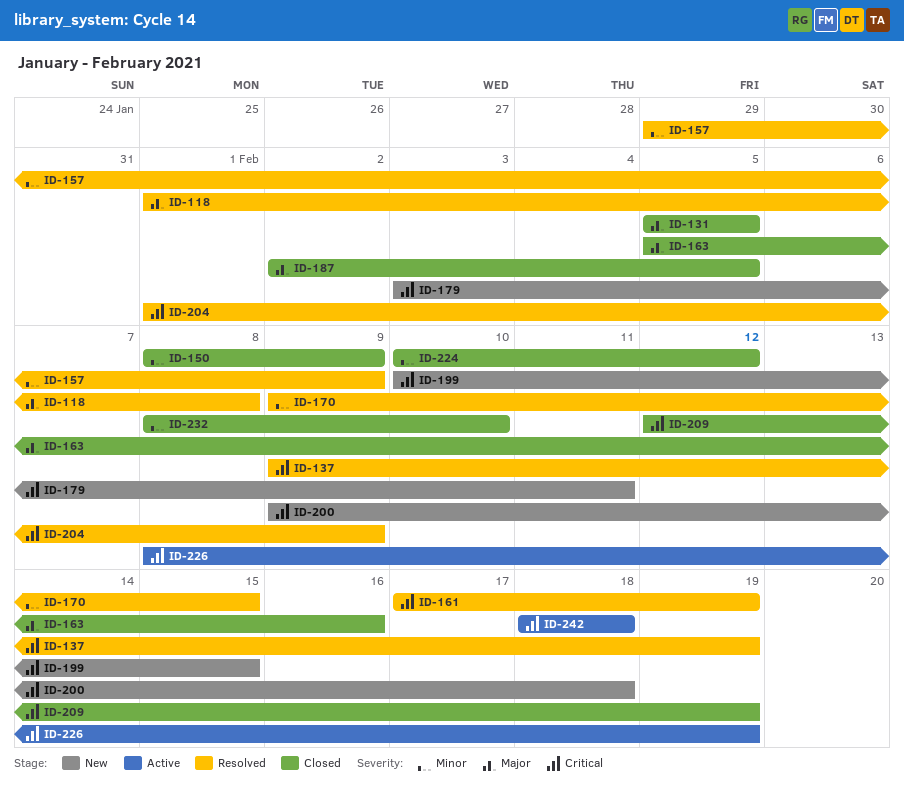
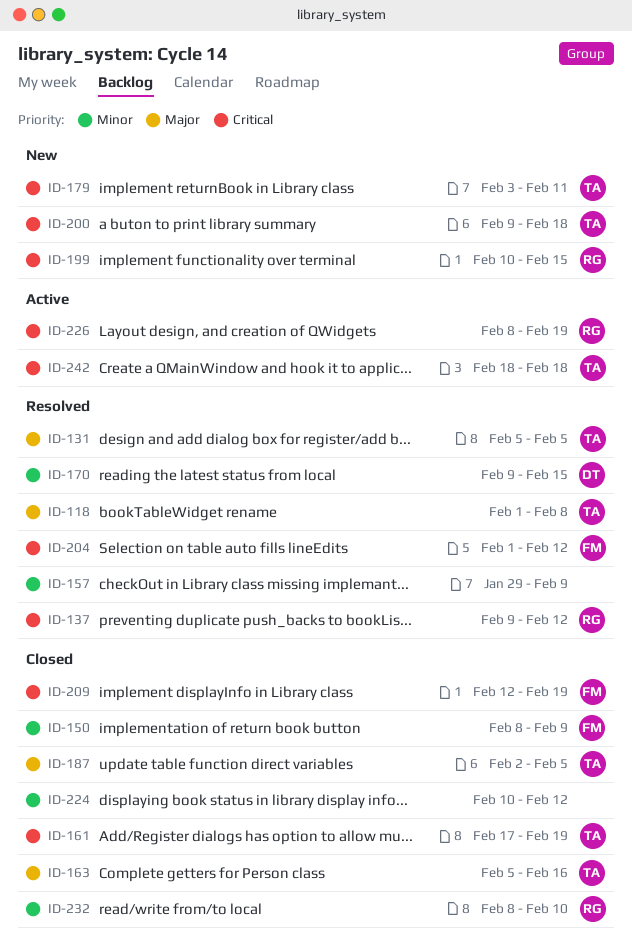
ID-131, status: Closed -> Resolved
ID-137, due: Feb 19 -> Feb 12
ID-161, status: Resolved -> Closed
ID-204, due: Feb 9 -> Feb 12

